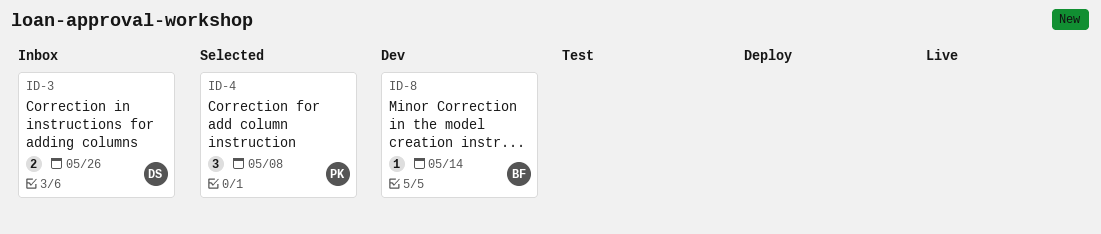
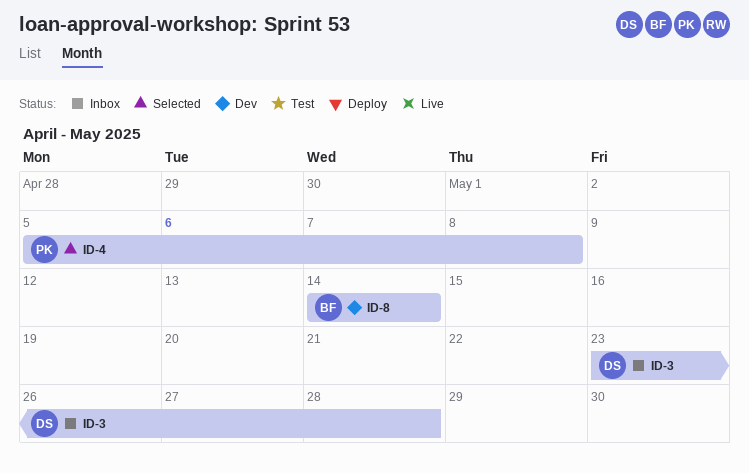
ID-3, due: May 26 -> May 28

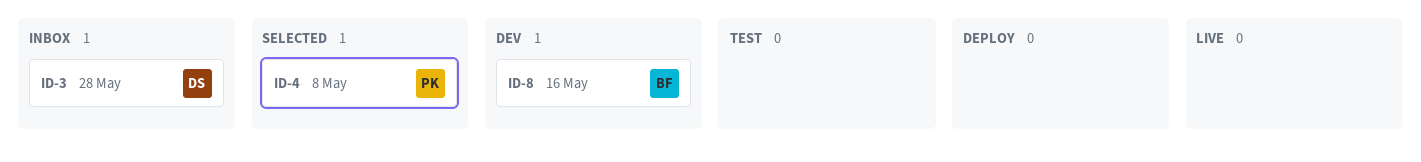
ID-8, due: May 14 -> May 16

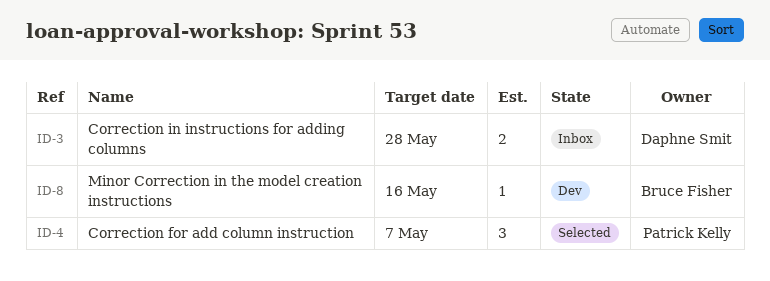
ID-4, due: May 8 -> May 7

